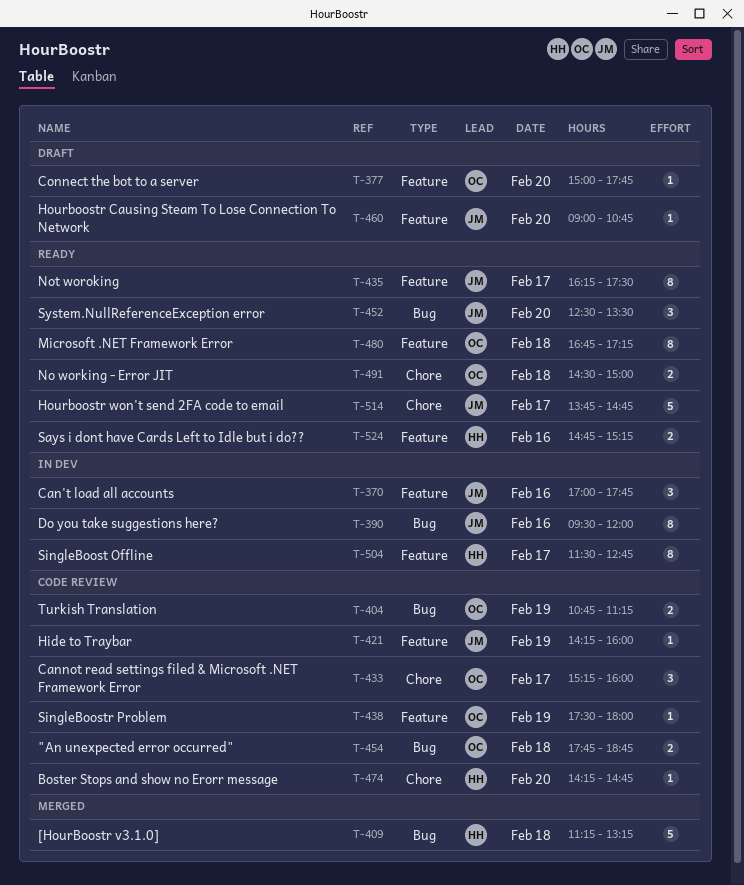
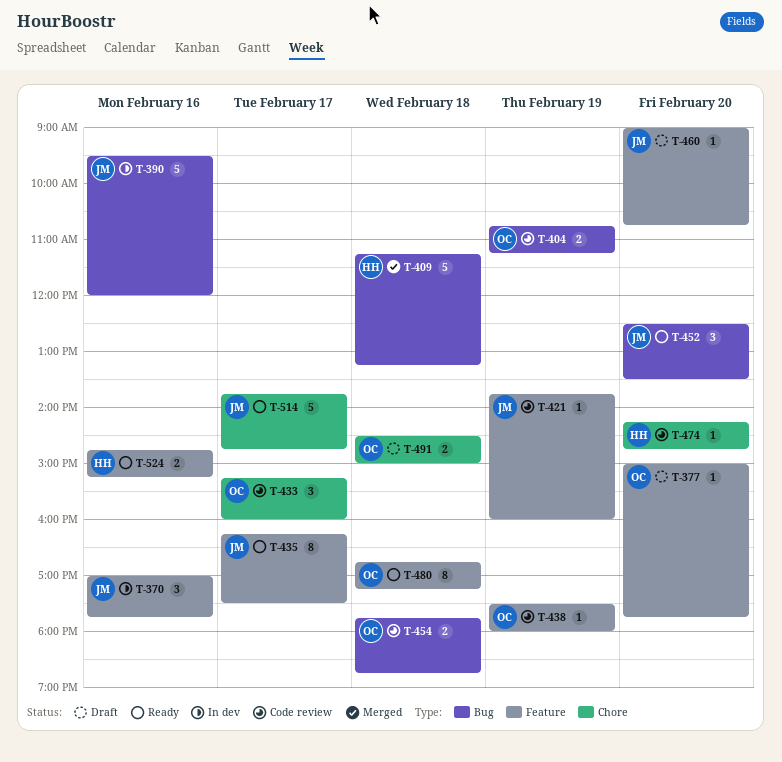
T-390, estimate: 8 -> 5
T-421, begins: 14:15 -> 13:45
T-491, status: Ready -> Draft
T-504: present -> none

